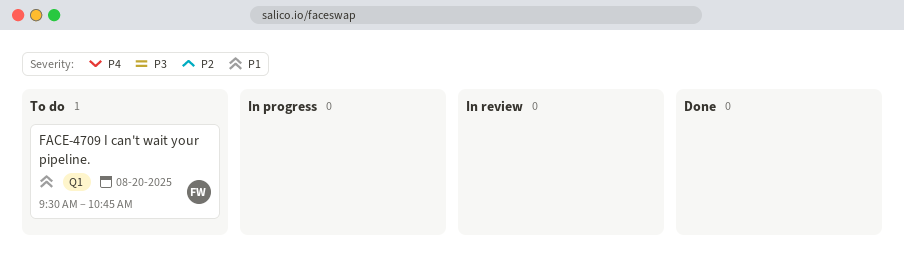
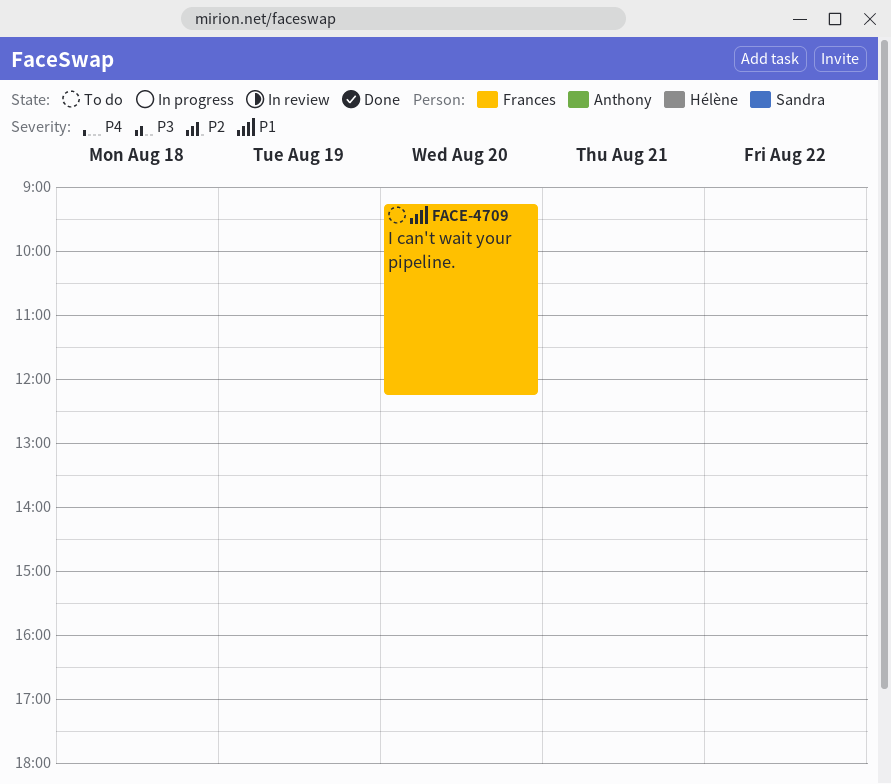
FACE-4709, begins: 09:30 -> 09:15
FACE-4709, ends: 10:45 -> 12:15

